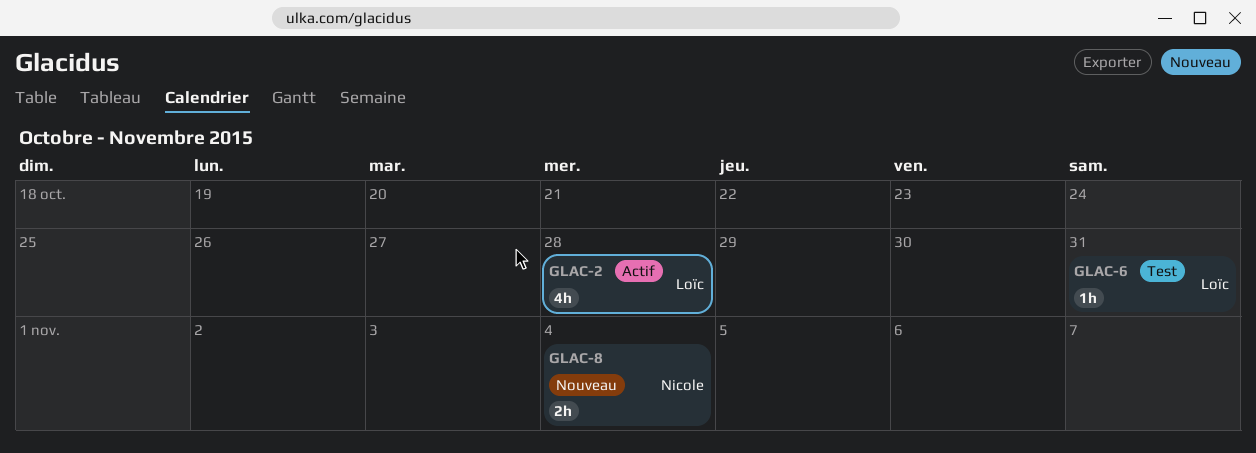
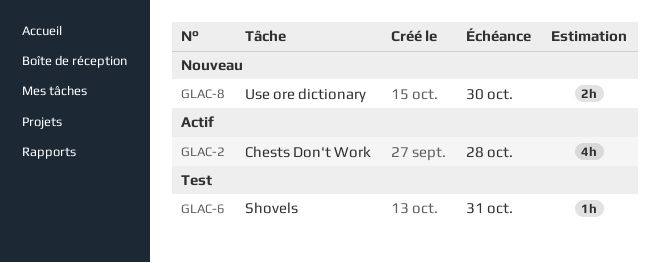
GLAC-8, due: Nov 4 -> Oct 30

